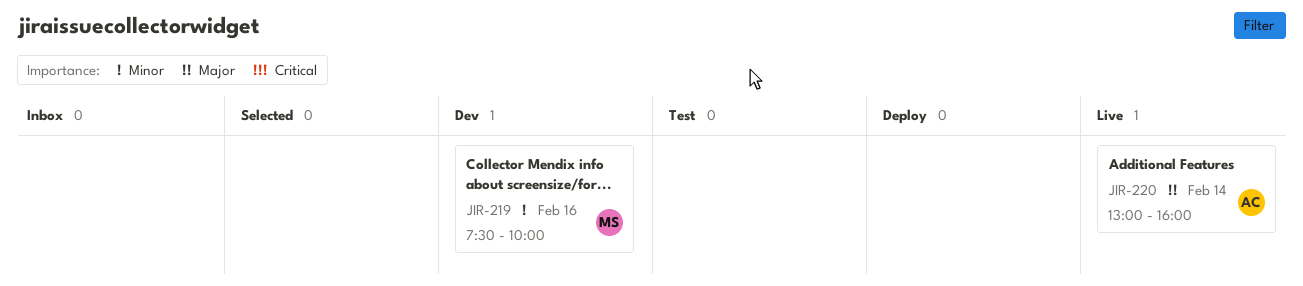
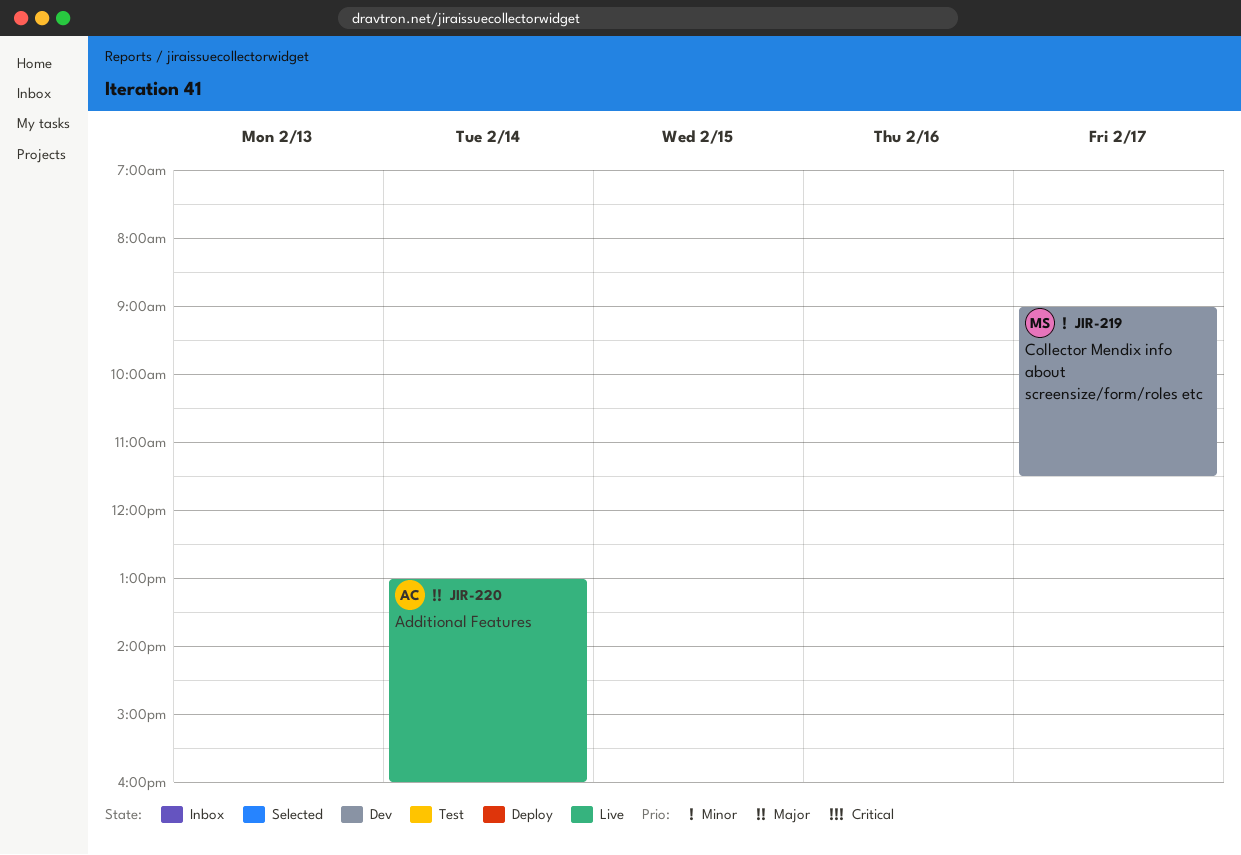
JIR-219, day: Feb 16 -> Feb 17
JIR-219, begins: 07:30 -> 09:00
JIR-219, ends: 10:00 -> 11:30

